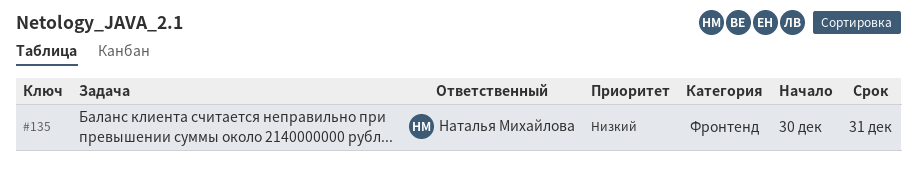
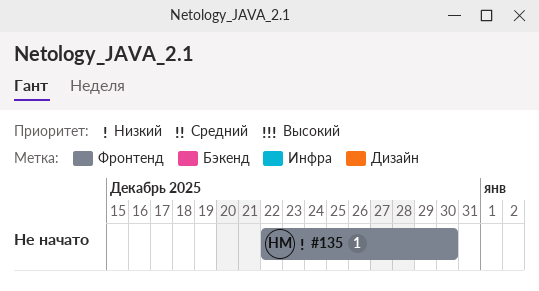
#135, start: Dec 30 -> Dec 22
#135, due: Dec 31 -> Dec 30

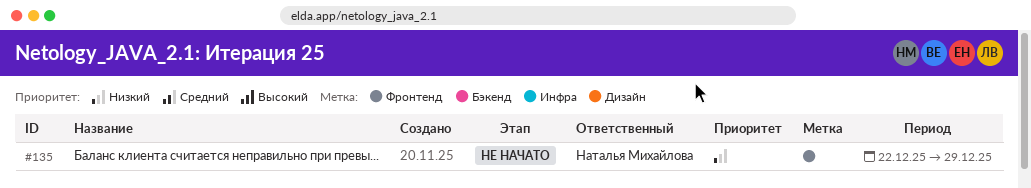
#135, due: Dec 30 -> Dec 29

